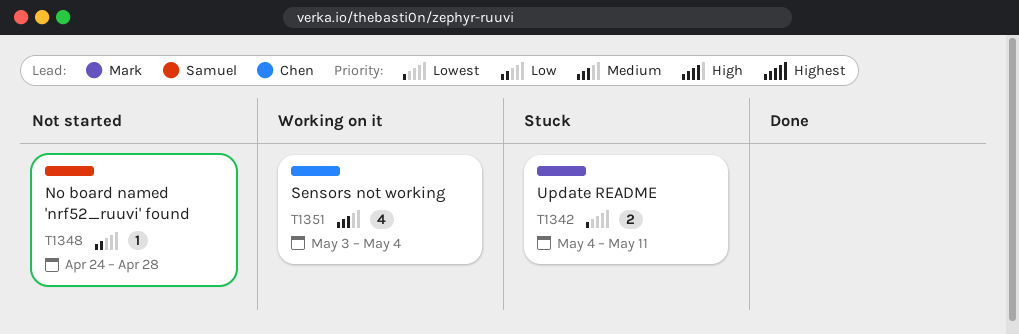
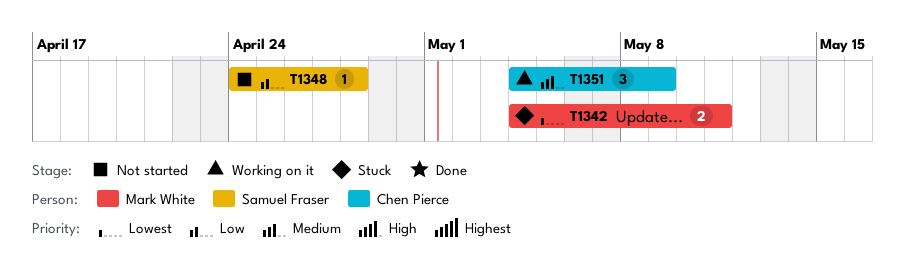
T1351, estimate: 4 -> 3
T1351, start: May 3 -> May 4
T1351, due: May 4 -> May 9

